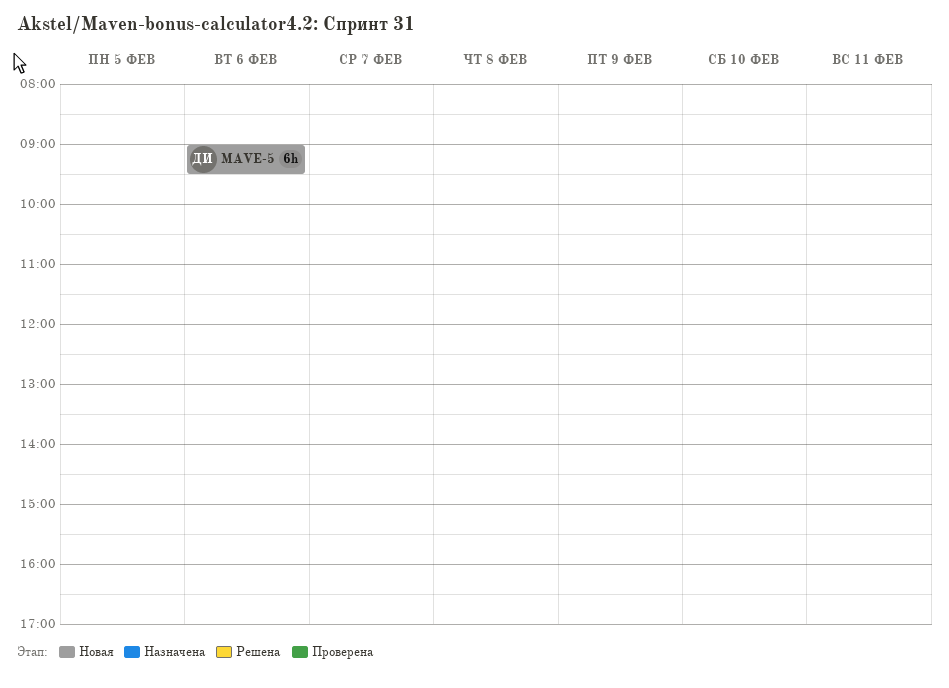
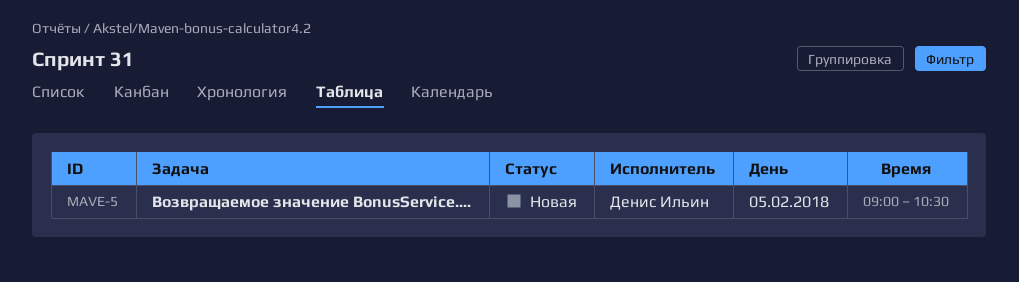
MAVE-5, day: Feb 6 -> Feb 5
MAVE-5, ends: 09:30 -> 10:30

